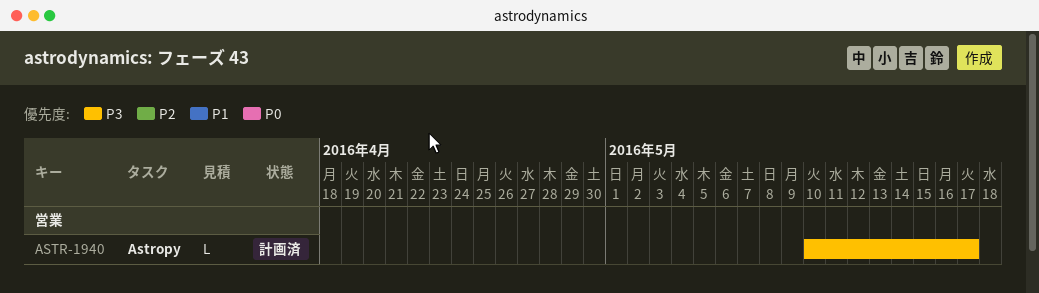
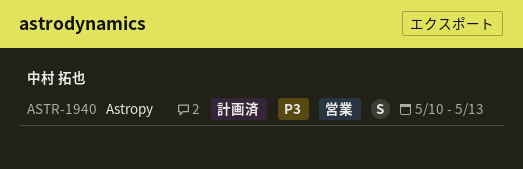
ASTR-1940, estimate: L -> S
ASTR-1940, due: May 17 -> May 13

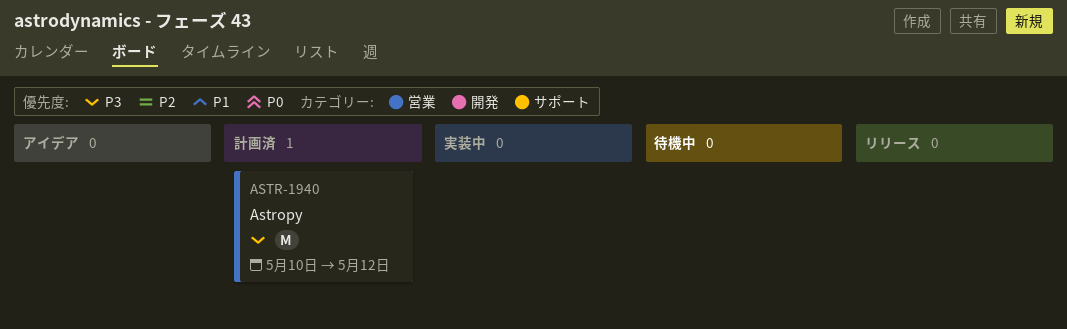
ASTR-1940, estimate: S -> M
ASTR-1940, due: May 13 -> May 12

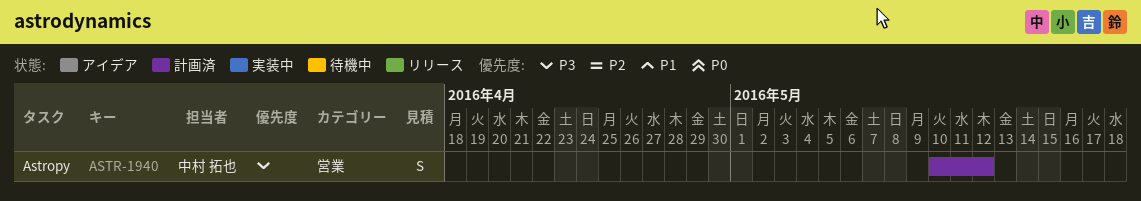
ASTR-1940, estimate: M -> S

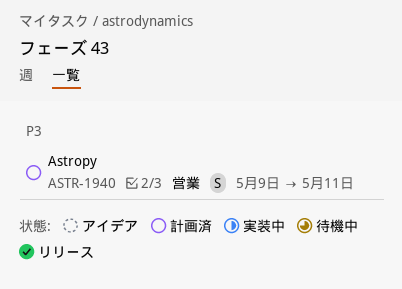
ASTR-1940, start: May 10 -> May 9
ASTR-1940, due: May 12 -> May 11

